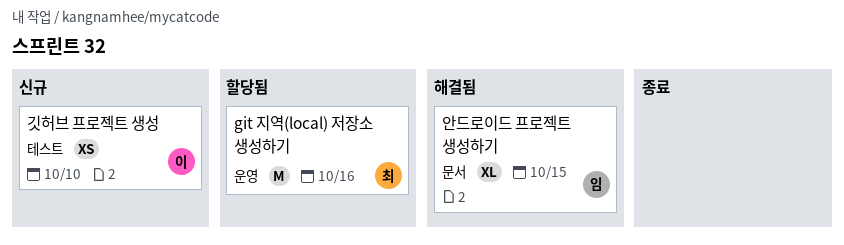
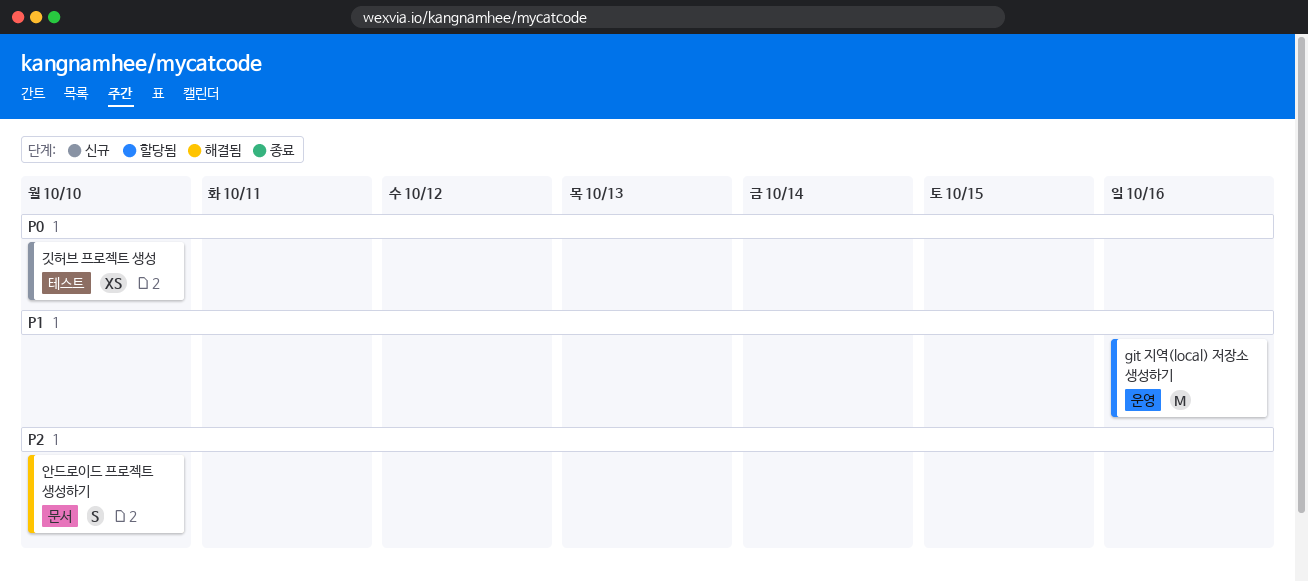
안드로이드 프로젝트 생성하기, estimate: XL -> S
안드로이드 프로젝트 생성하기, due: Oct 15 -> Oct 10

